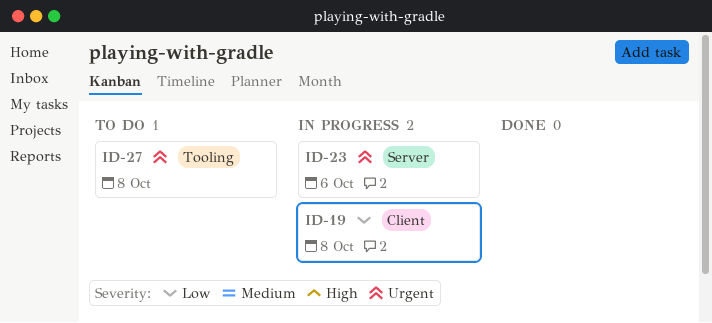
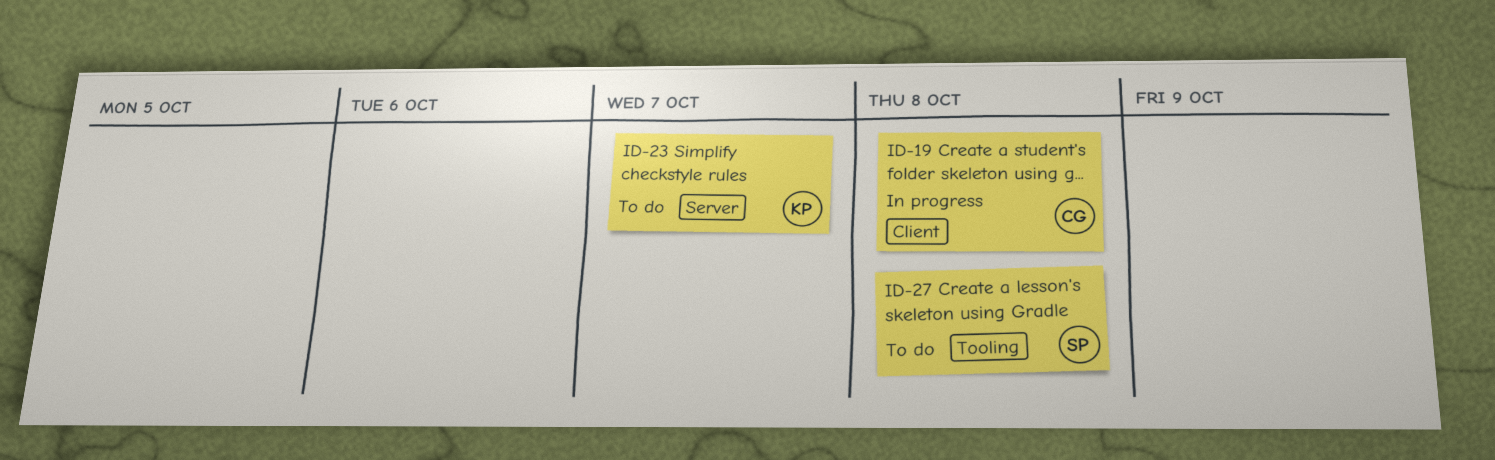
ID-23, status: In progress -> To do
ID-23, due: Oct 6 -> Oct 7

